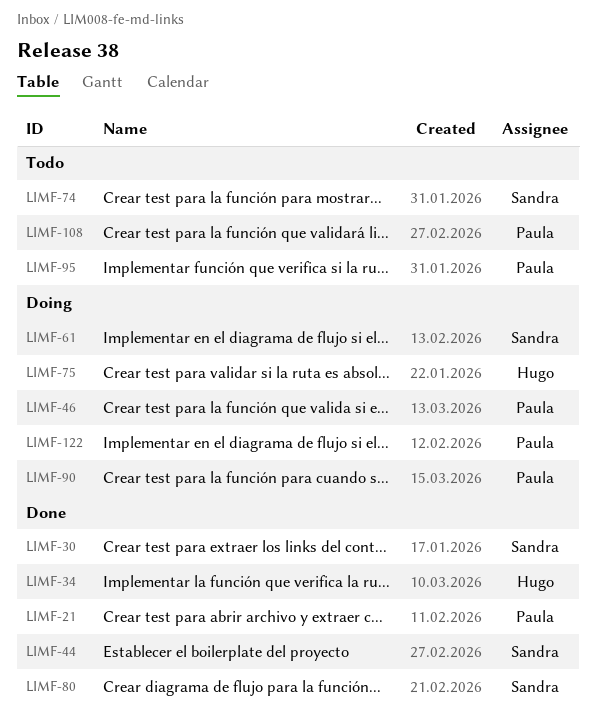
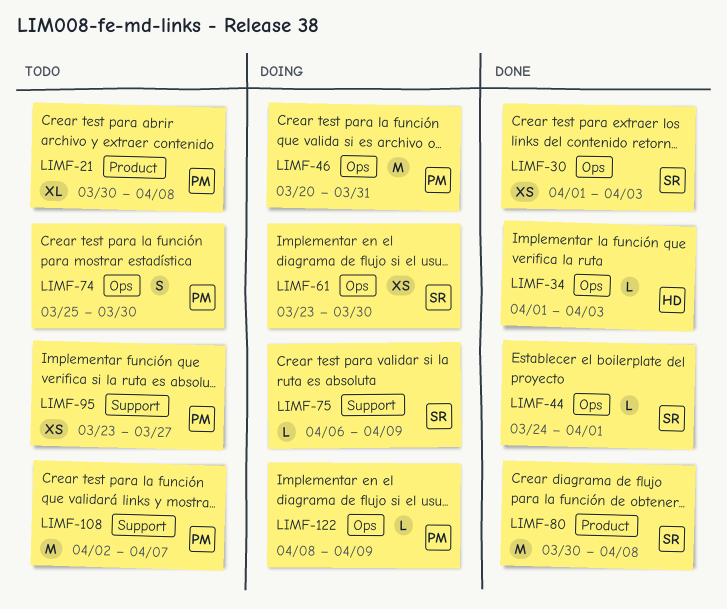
LIMF-21, status: Done -> Todo
LIMF-74, owner: Sandra -> Paula
LIMF-75, owner: Hugo -> Sandra
LIMF-90: present -> none

